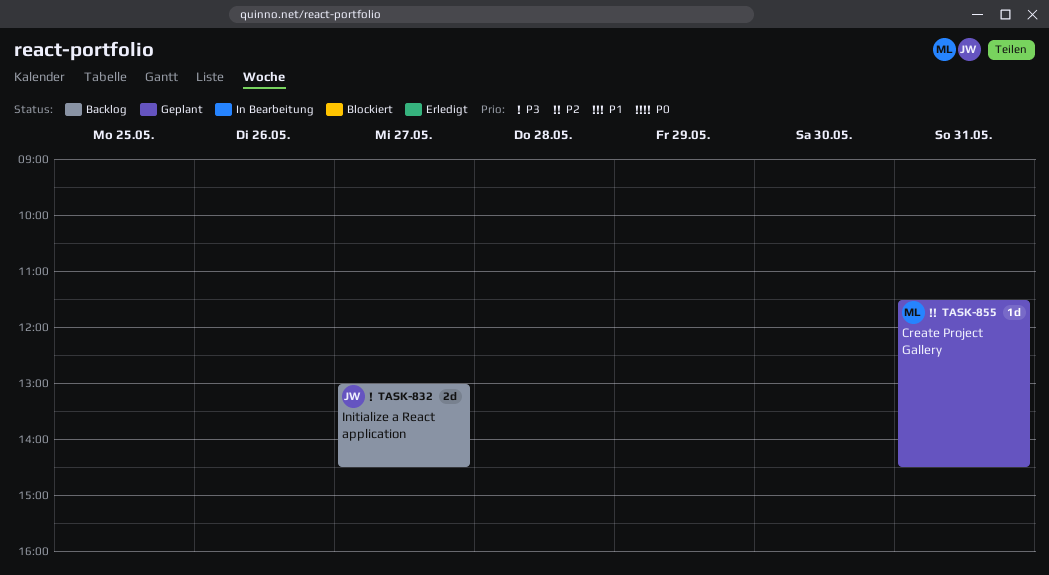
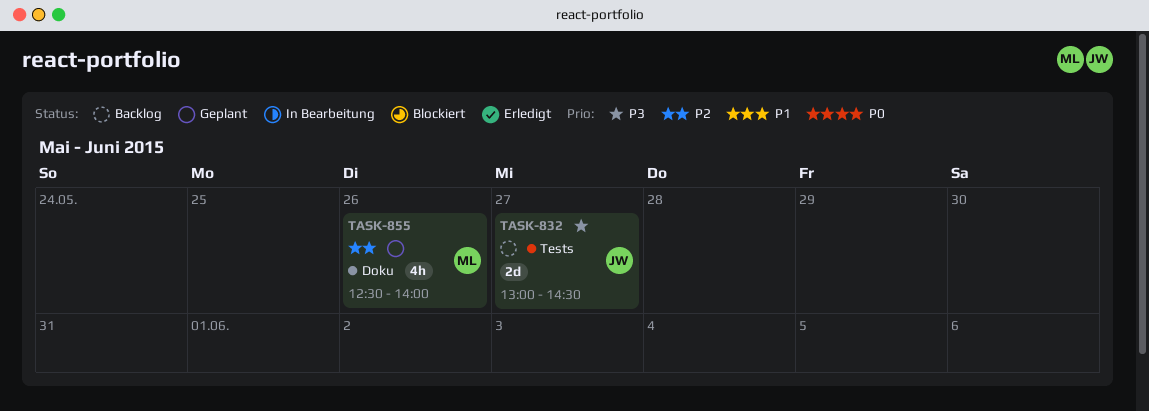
TASK-855, estimate: 1d -> 4h
TASK-855, day: May 31 -> May 26
TASK-855, begins: 11:30 -> 12:30
TASK-855, ends: 14:30 -> 14:00

